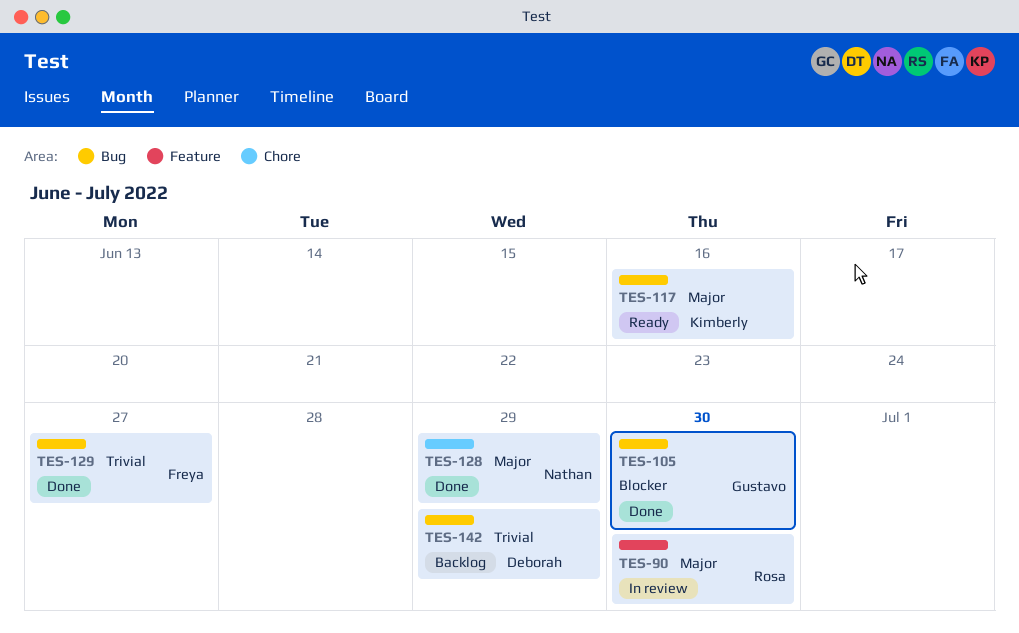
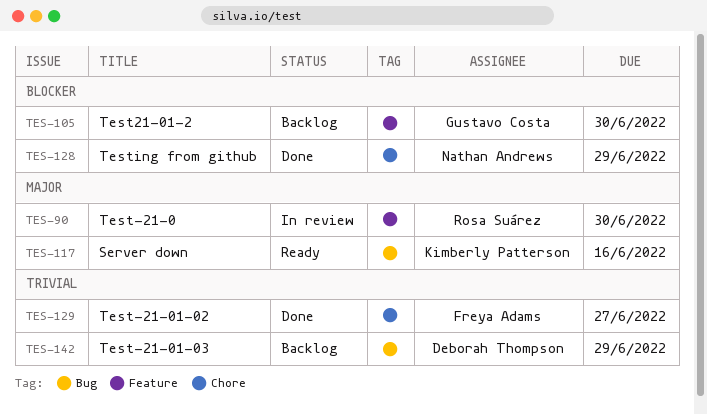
TES-105, status: Done -> Backlog
TES-105, label: Bug -> Feature
TES-128, priority: Major -> Blocker
TES-129, label: Bug -> Chore

